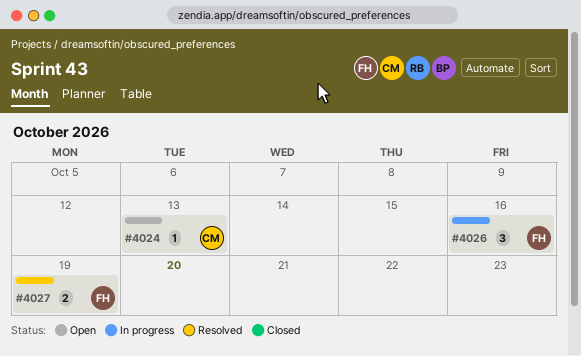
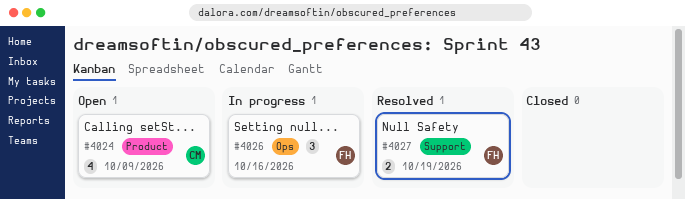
#4024, estimate: 1 -> 4
#4024, due: Oct 13 -> Oct 9

